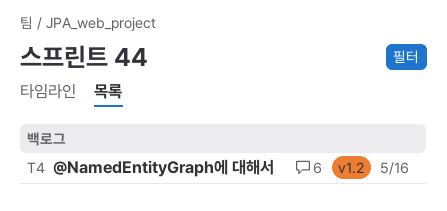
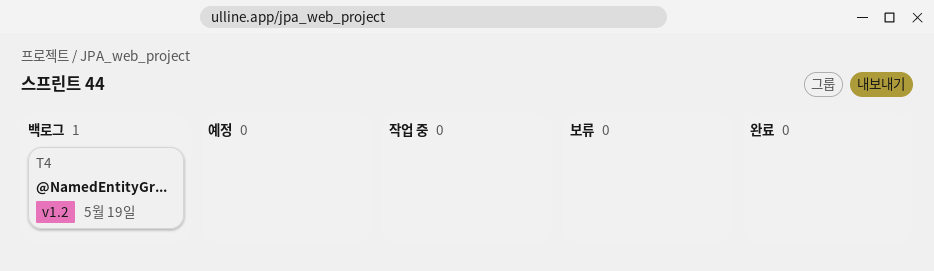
T4, due: May 16 -> May 19

